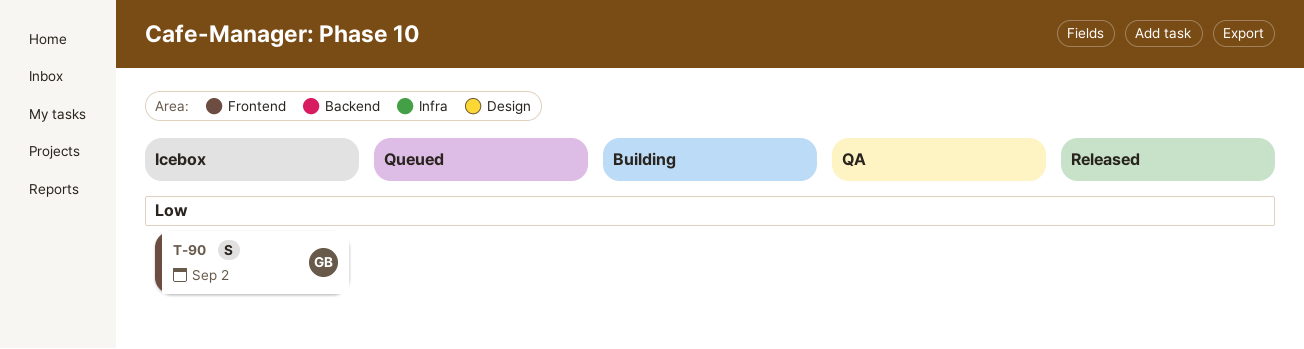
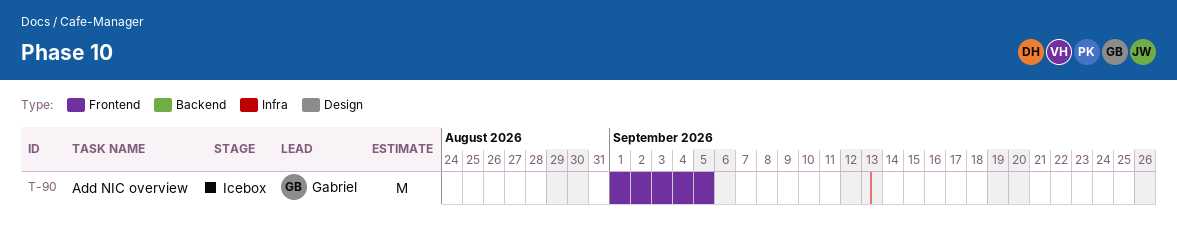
T-90, estimate: S -> M
T-90, due: Sep 2 -> Sep 5

